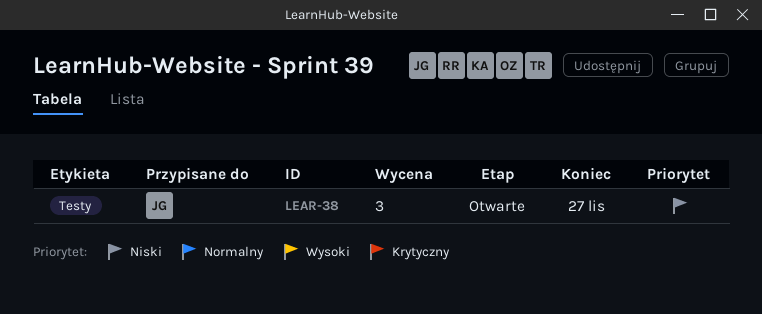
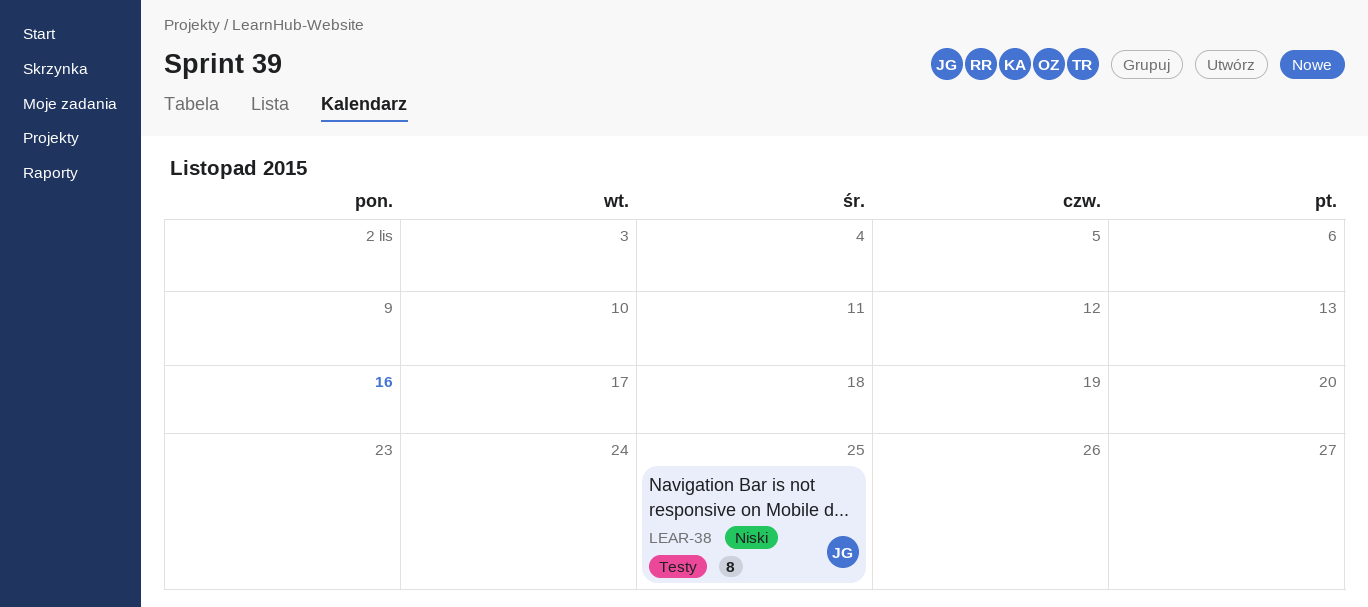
LEAR-38, estimate: 3 -> 8
LEAR-38, due: Nov 27 -> Nov 25

